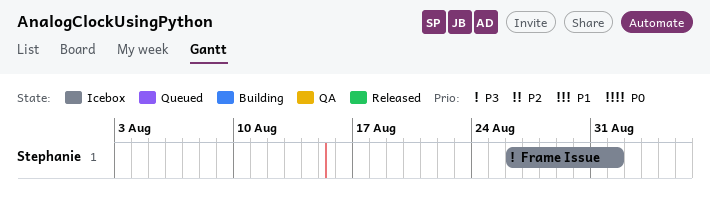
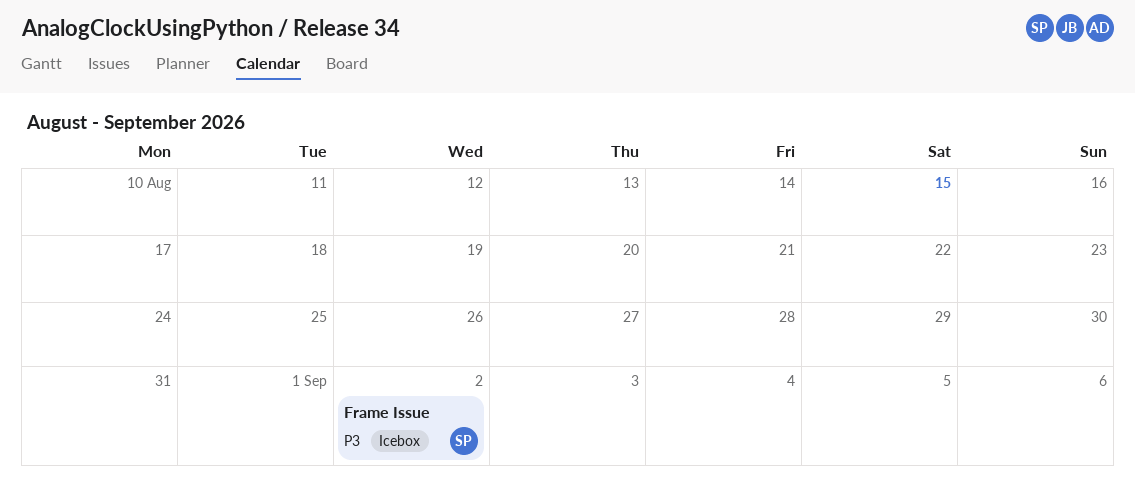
Frame Issue, due: Sep 1 -> Sep 2

